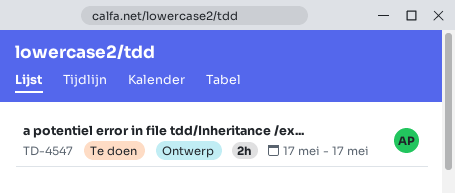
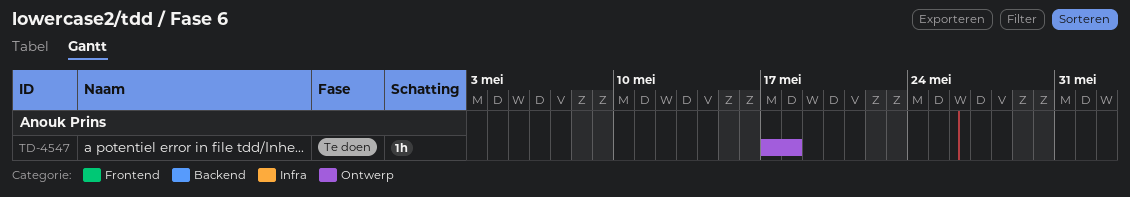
TD-4547, estimate: 2h -> 1h
TD-4547, due: May 17 -> May 18

